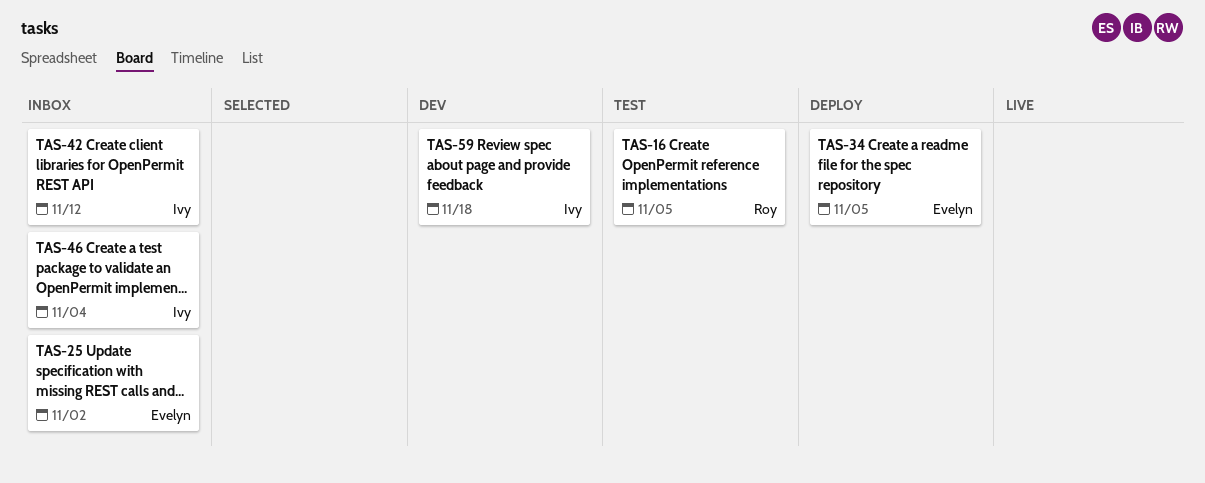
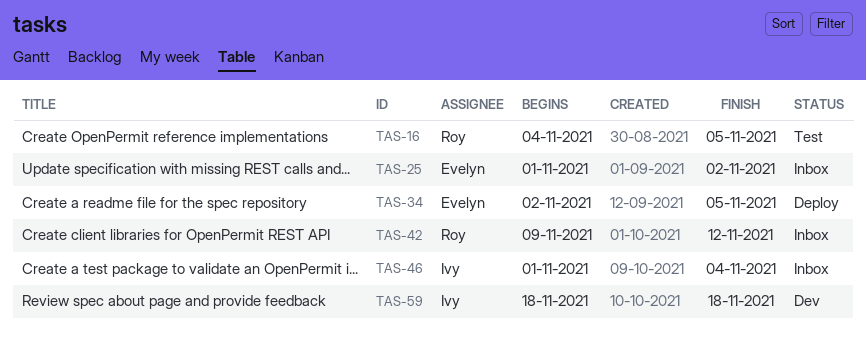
TAS-42, owner: Ivy -> Roy

